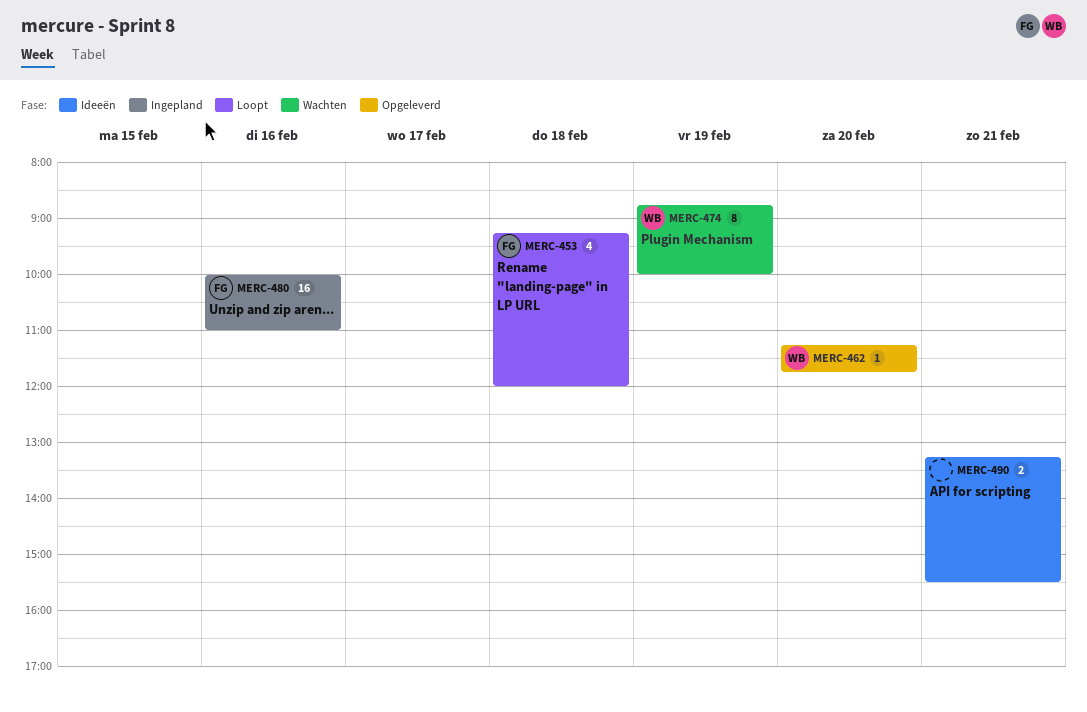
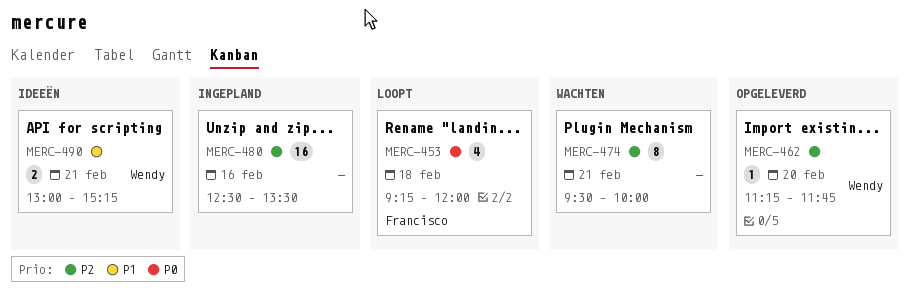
MERC-474, owner: Wendy -> none
MERC-474, day: Feb 19 -> Feb 21
MERC-474, begins: 08:45 -> 09:30
MERC-480, owner: Francisco -> none
MERC-480, begins: 10:00 -> 12:30
MERC-480, ends: 11:00 -> 13:30
MERC-490, owner: none -> Wendy
MERC-490, begins: 13:15 -> 13:00
MERC-490, ends: 15:30 -> 15:15

